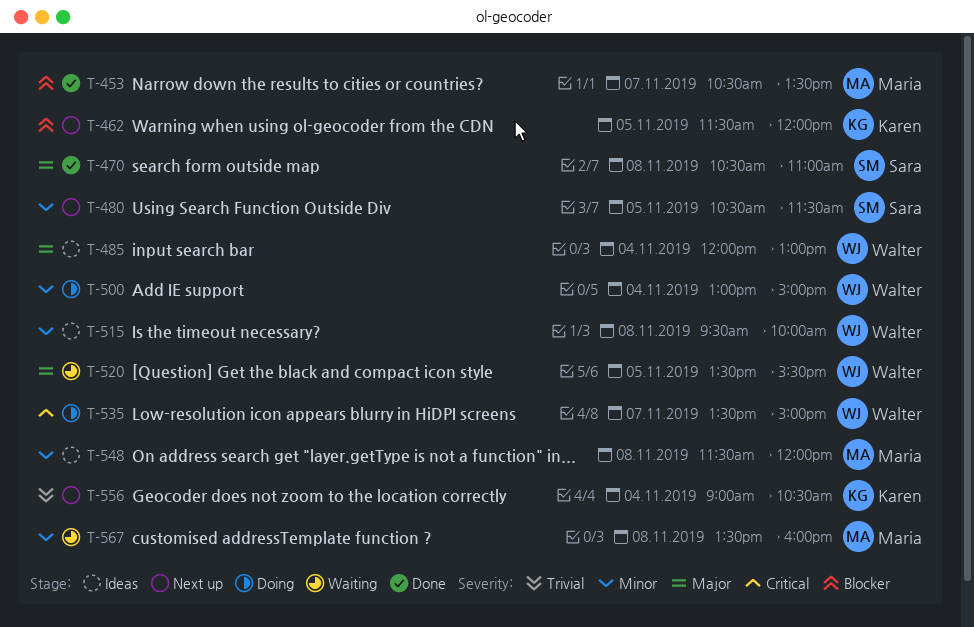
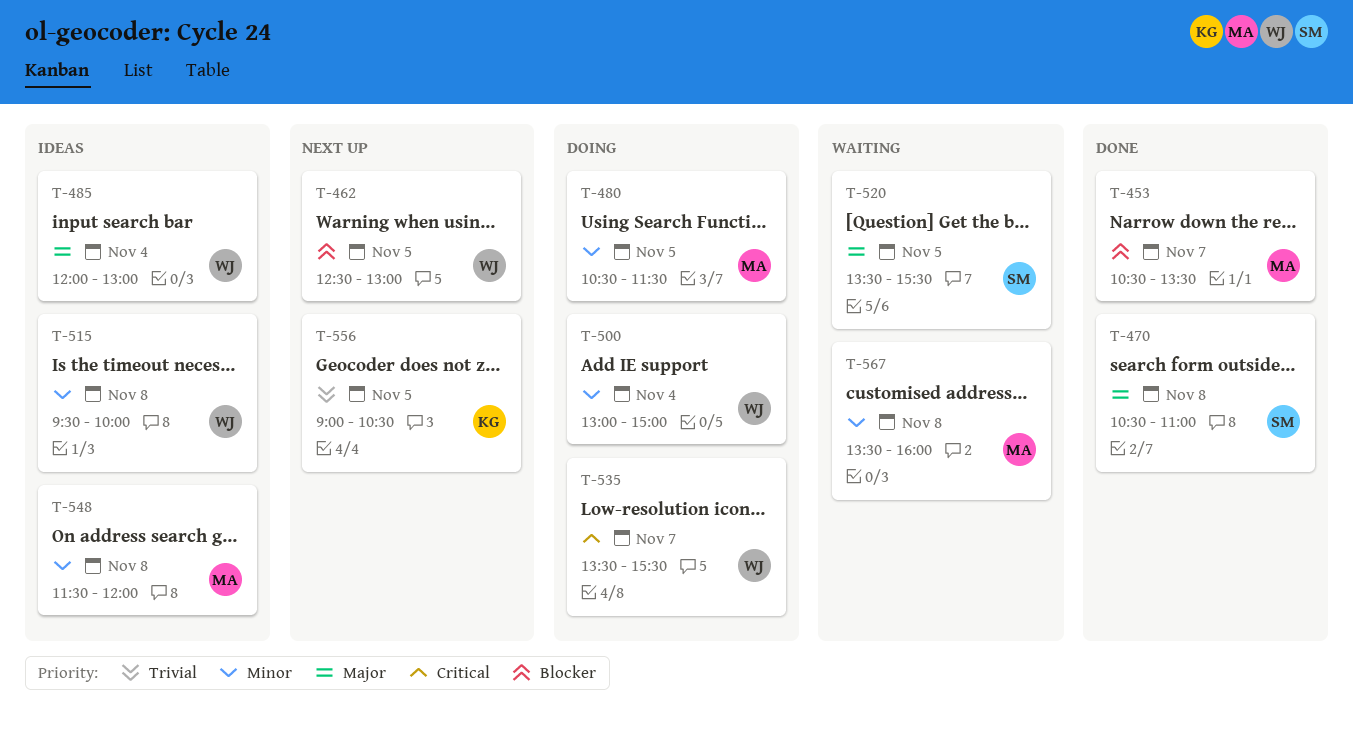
T-462, owner: Karen -> Walter
T-462, begins: 11:30 -> 12:30
T-462, ends: 12:00 -> 13:00
T-480, status: Next up -> Doing
T-480, owner: Sara -> Maria
T-520, owner: Walter -> Sara
T-535, ends: 15:00 -> 15:30
T-556, day: Nov 4 -> Nov 5

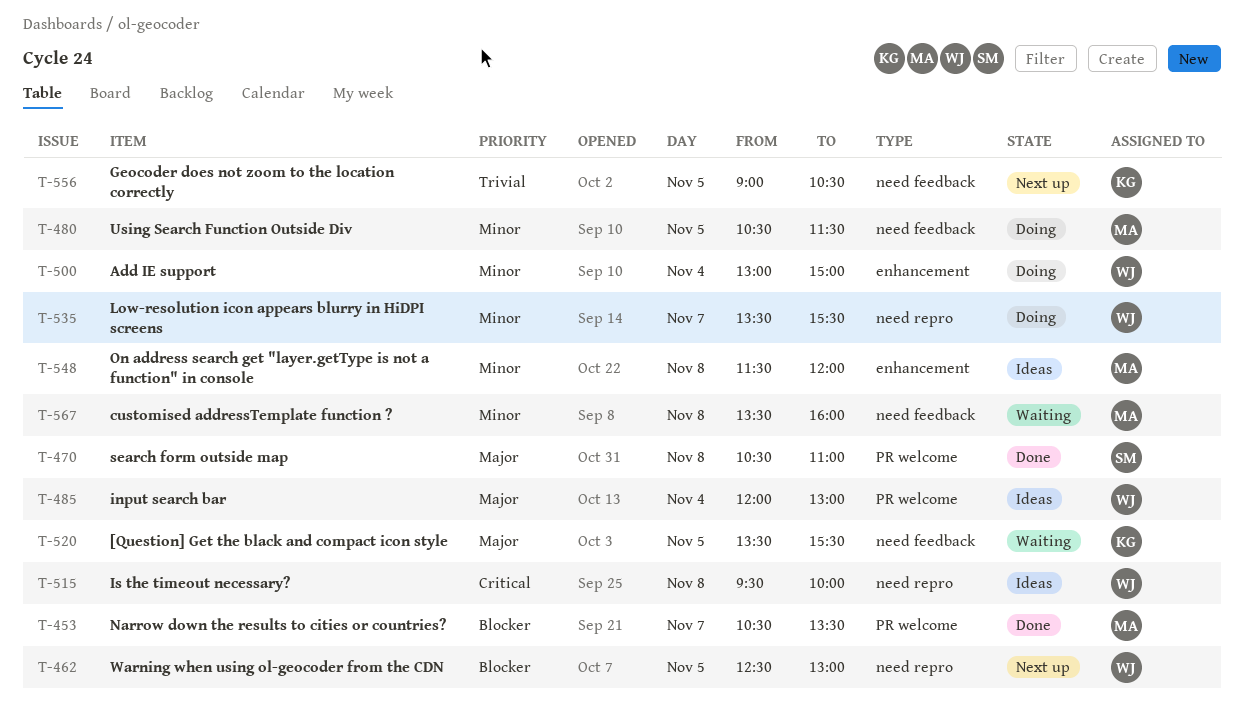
T-515, priority: Minor -> Critical
T-520, owner: SM -> KG
T-535, priority: Critical -> Minor

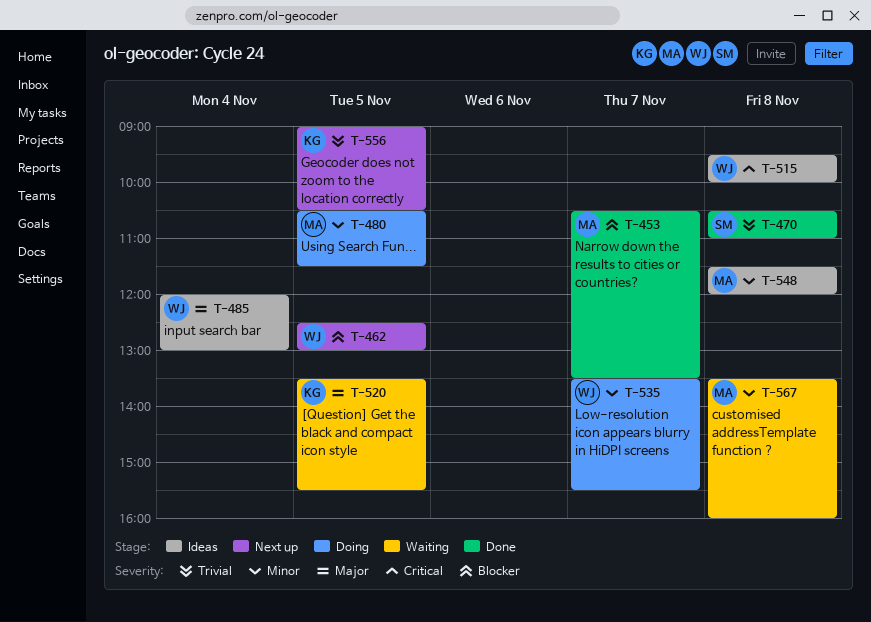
T-470, priority: Major -> Trivial
T-500: present -> none

